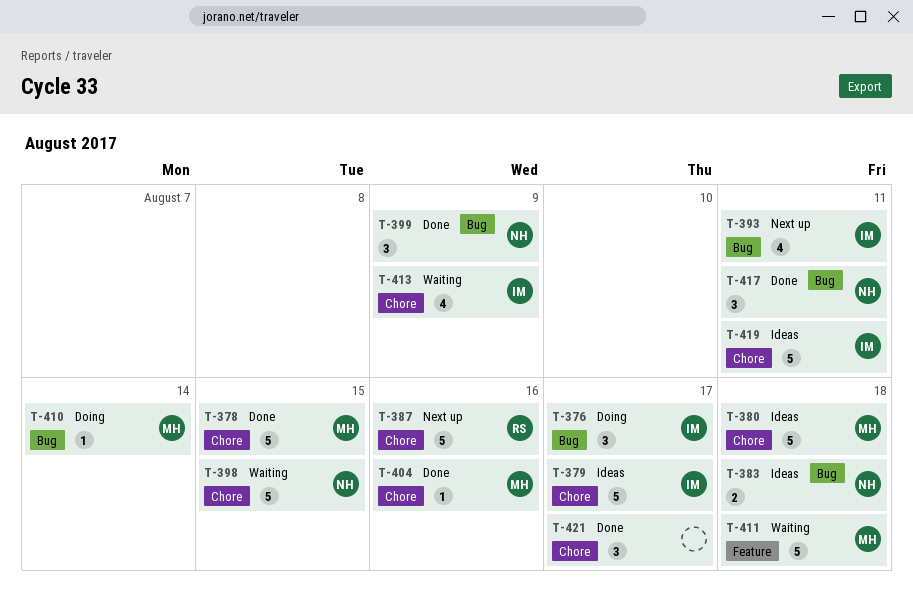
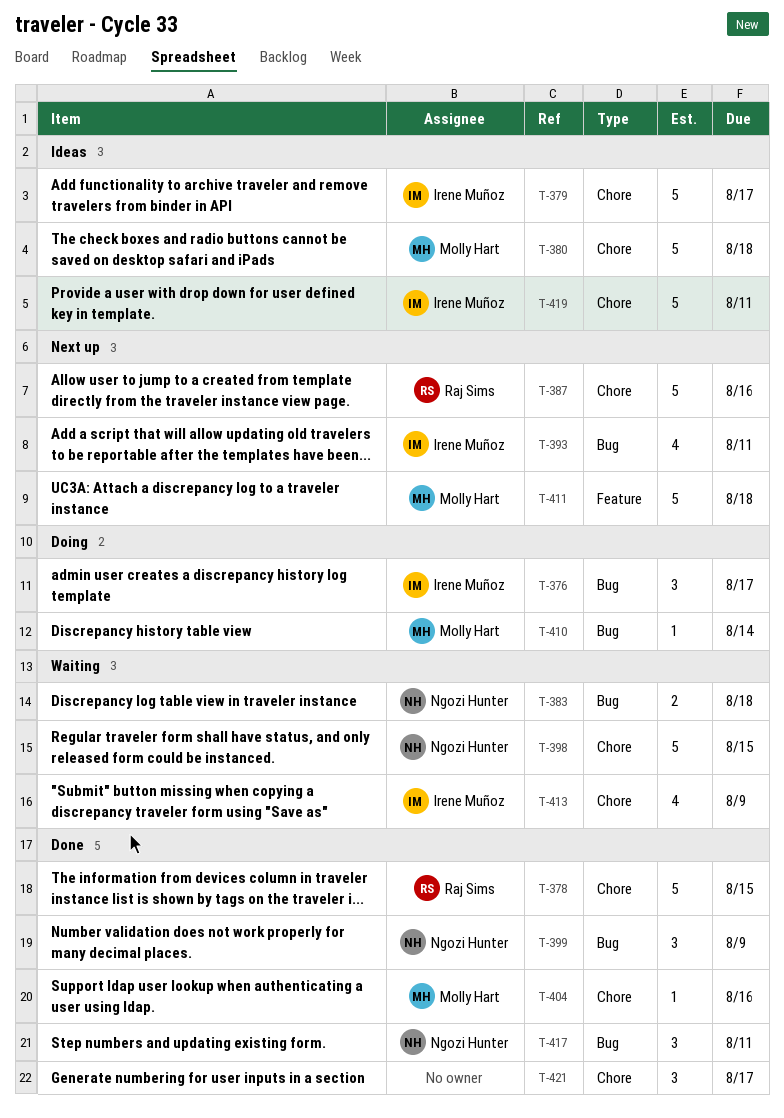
T-378, owner: Molly Hart -> Raj Sims
T-383, status: Ideas -> Waiting
T-411, status: Waiting -> Next up

